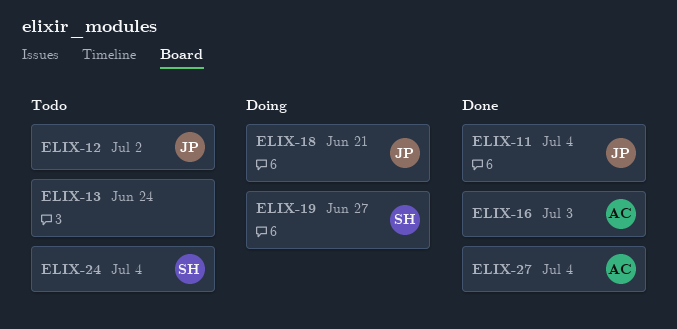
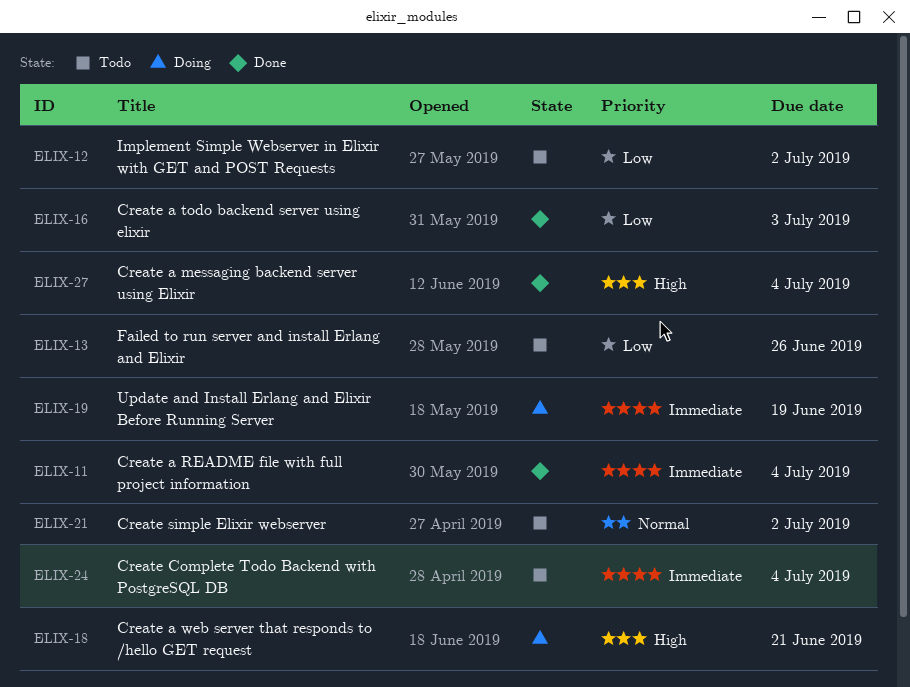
ELIX-13, due: Jun 24 -> Jun 26
ELIX-19, due: Jun 27 -> Jun 19
ELIX-21: none -> present

